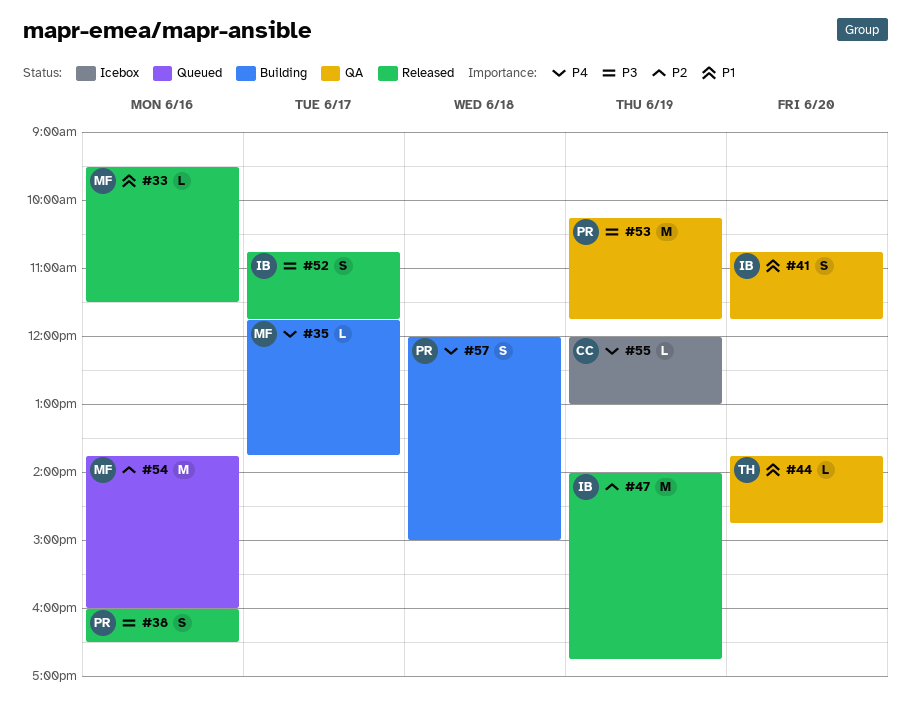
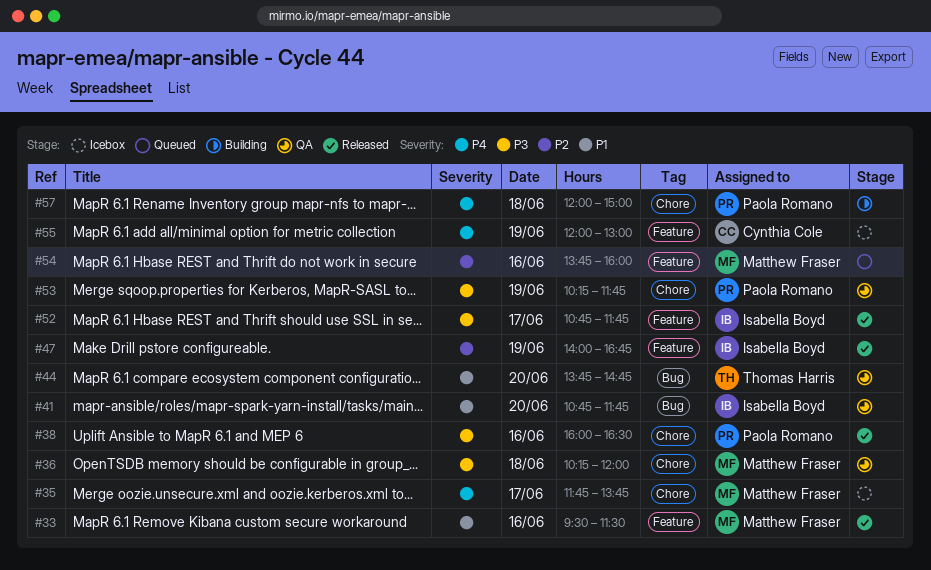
#35, status: Building -> Icebox
#36: none -> present

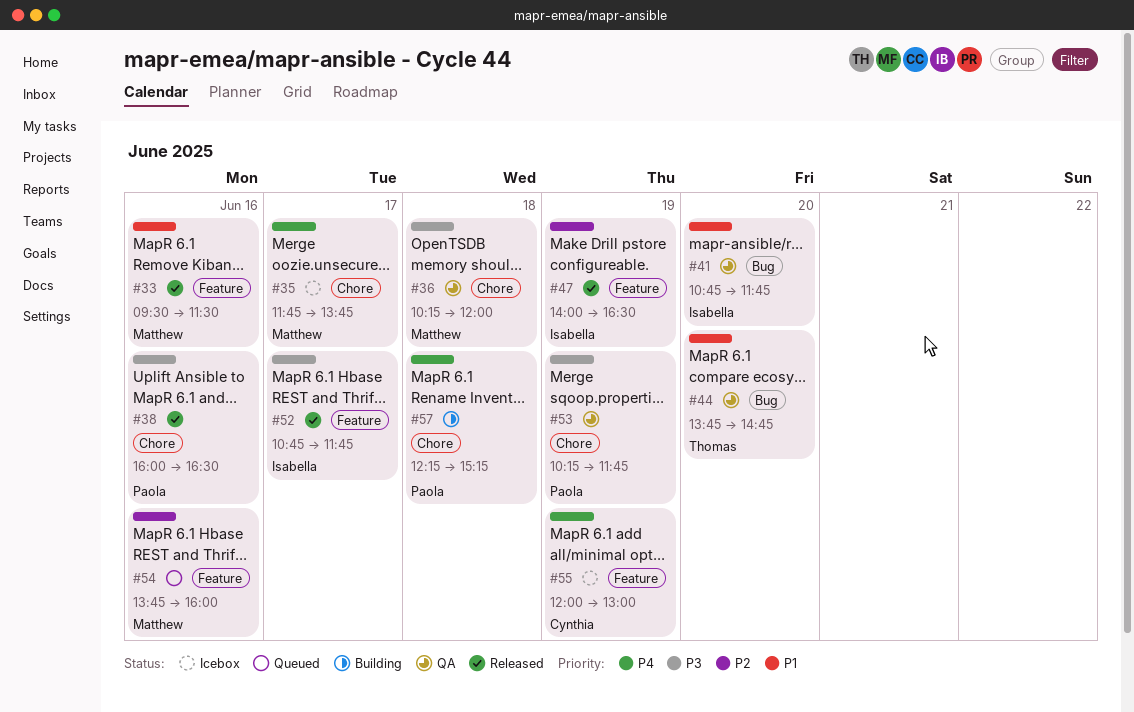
#47, ends: 16:45 -> 16:30
#57, begins: 12:00 -> 12:15
#57, ends: 15:00 -> 15:15

